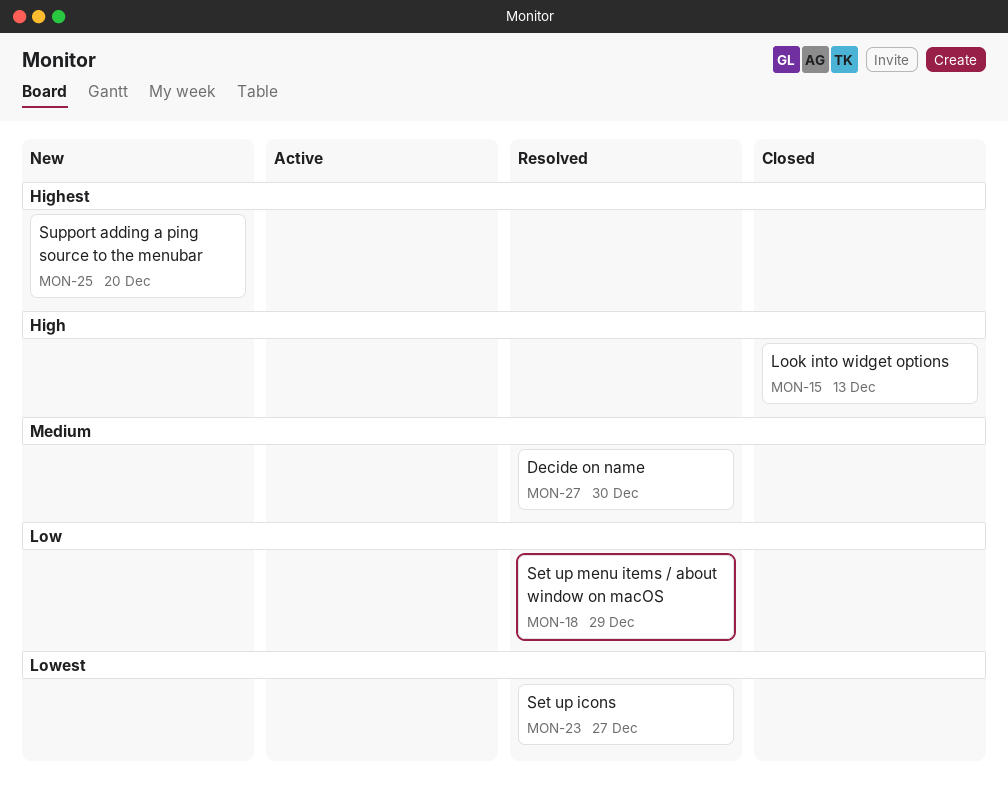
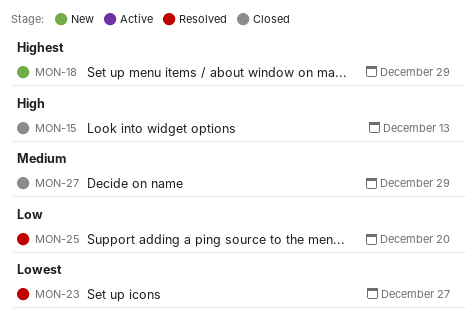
MON-18, status: Resolved -> New
MON-18, priority: Low -> Highest
MON-25, status: New -> Resolved
MON-25, priority: Highest -> Low
MON-27, status: Resolved -> Closed
MON-27, due: Dec 30 -> Dec 29

